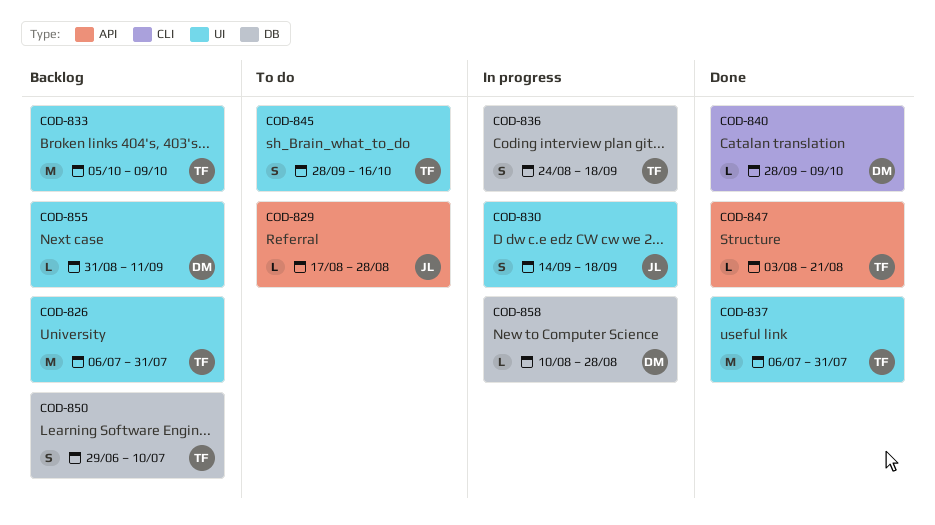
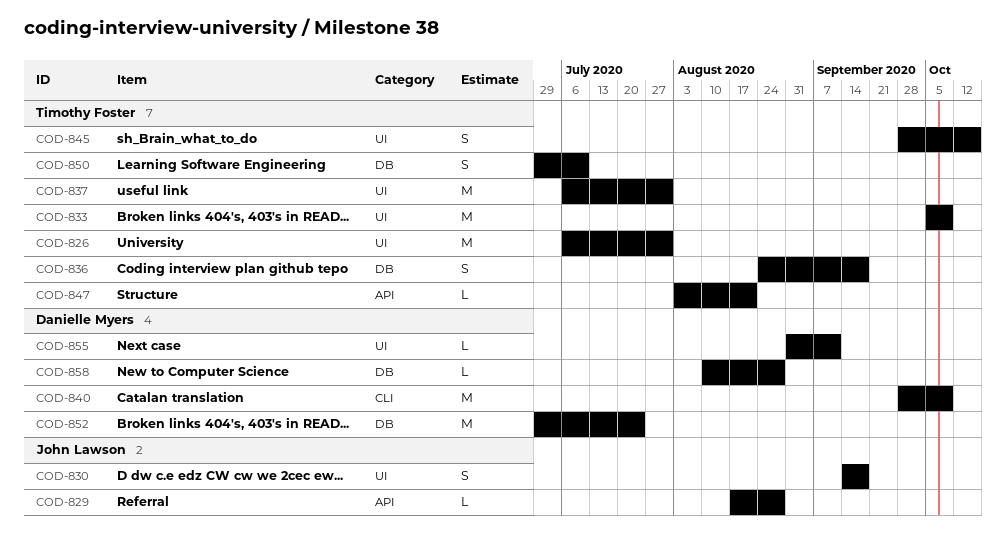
COD-840, estimate: L -> M
COD-852: none -> present

